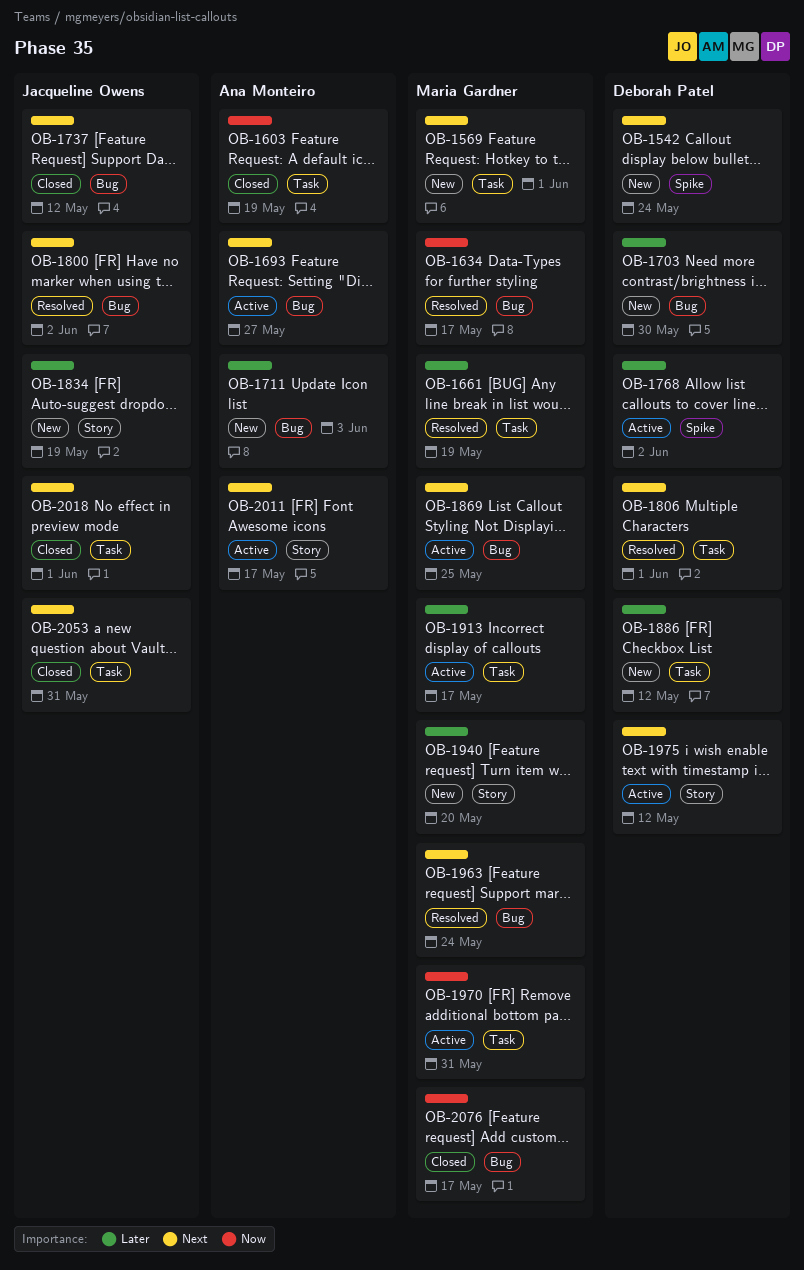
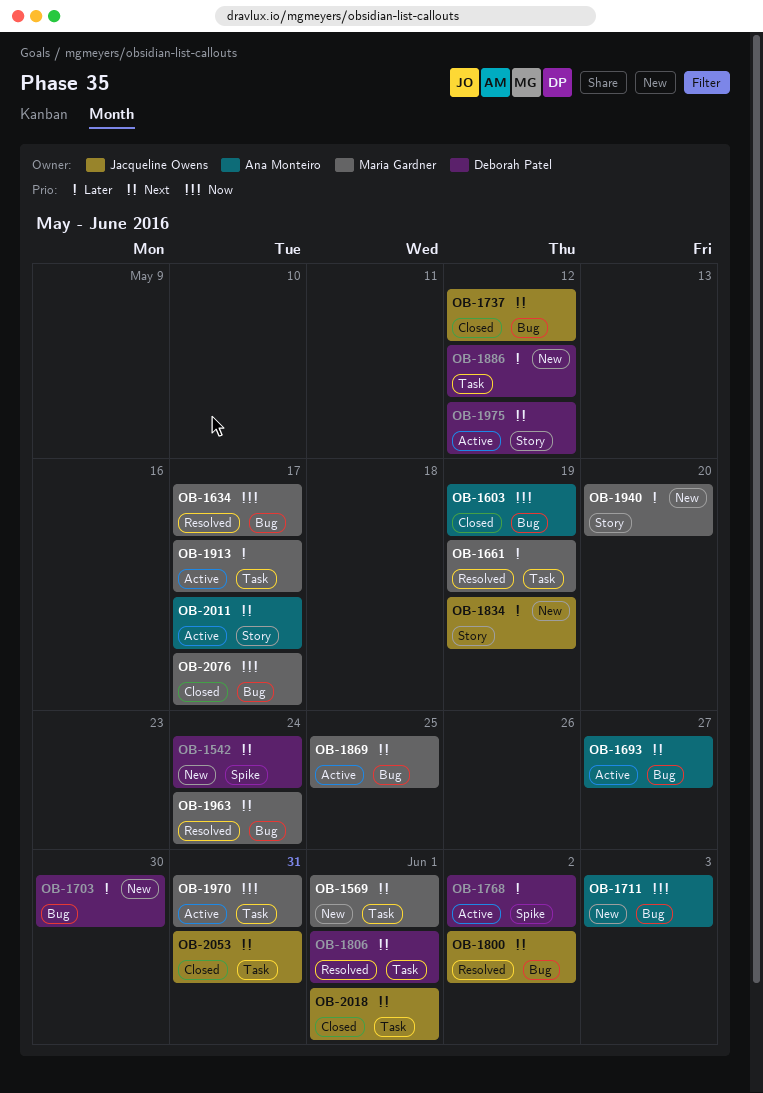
OB-1603, label: Task -> Bug
OB-1711, priority: Later -> Now

